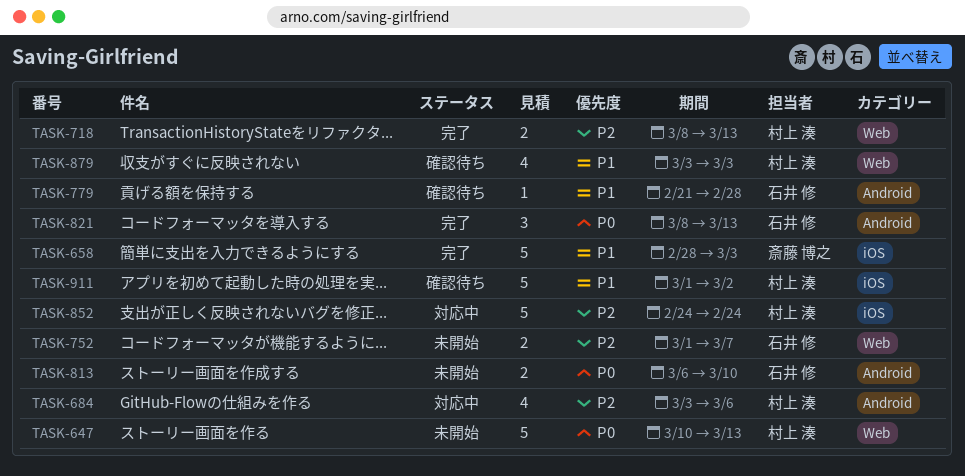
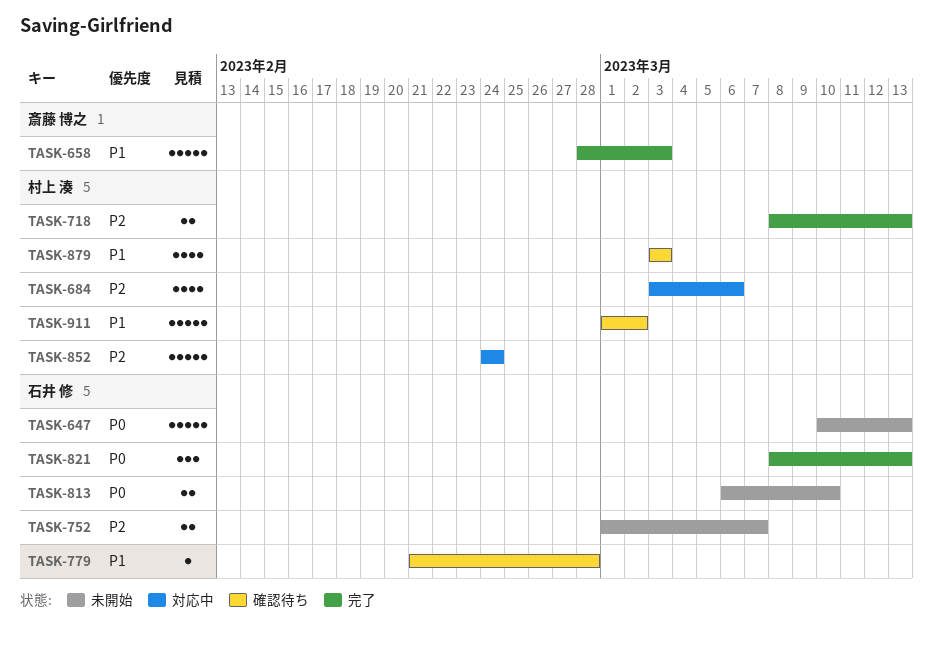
TASK-647, owner: 村上 湊 -> 石井 修

